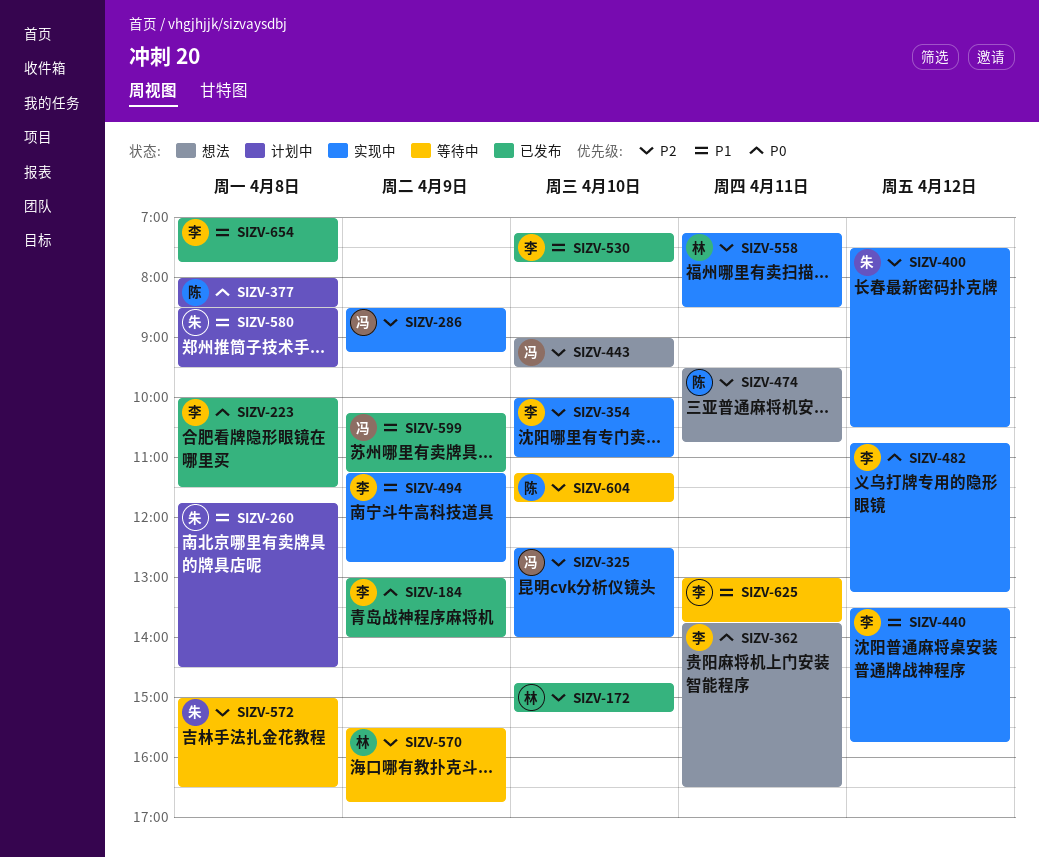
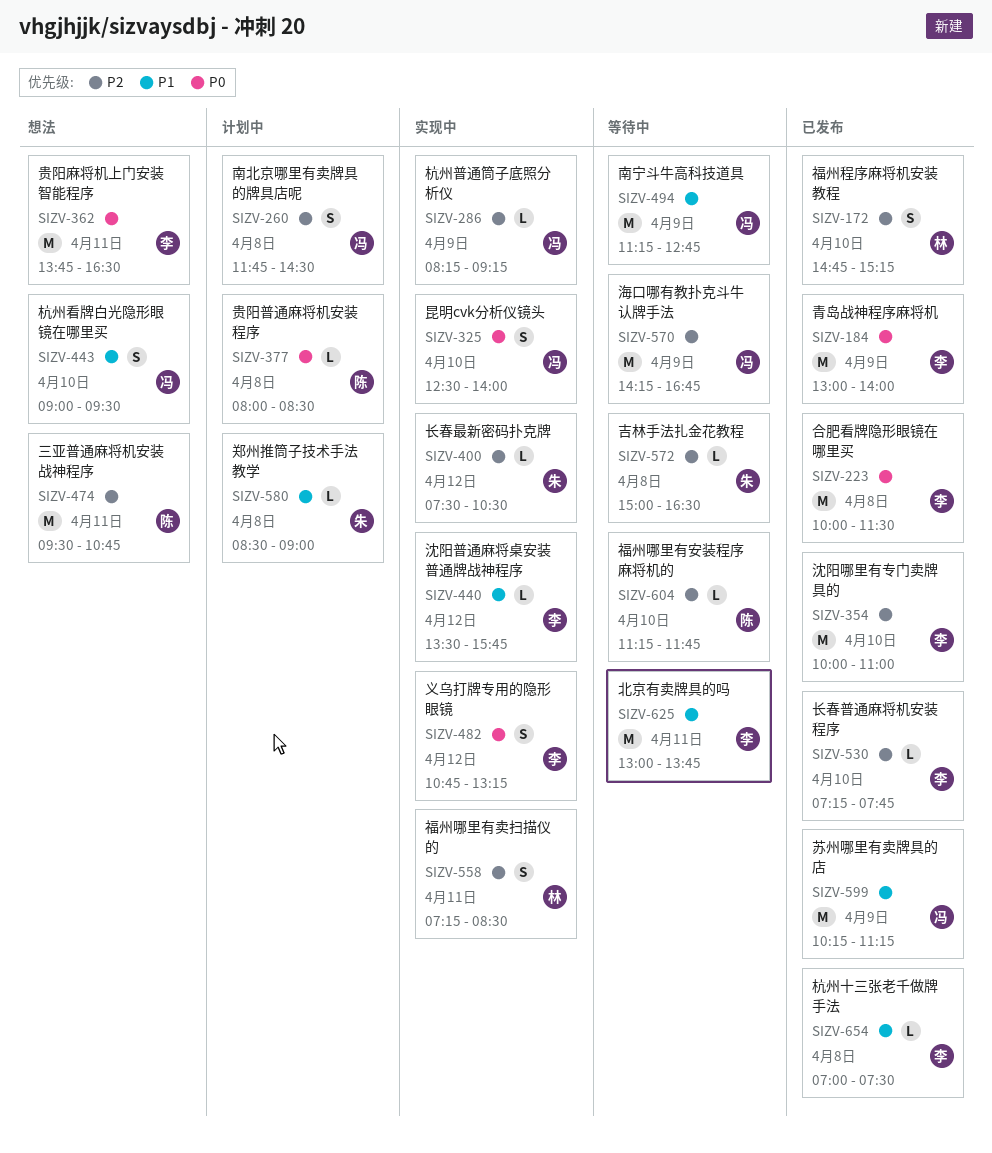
SIZV-260, owner: 朱 -> 冯
SIZV-260, priority: P1 -> P2
SIZV-286, begins: 08:30 -> 08:15
SIZV-325, priority: P2 -> P0
SIZV-354, status: 实现中 -> 已发布
SIZV-443, priority: P2 -> P1
SIZV-494, status: 实现中 -> 等待中
SIZV-494, owner: 李 -> 冯
SIZV-530, priority: P1 -> P2
SIZV-570, owner: 林 -> 冯
SIZV-570, begins: 15:30 -> 14:15
SIZV-580, ends: 09:30 -> 09:00
SIZV-654, ends: 07:45 -> 07:30

